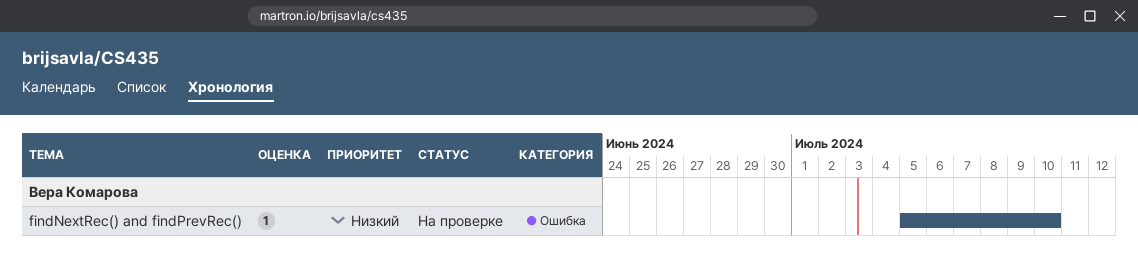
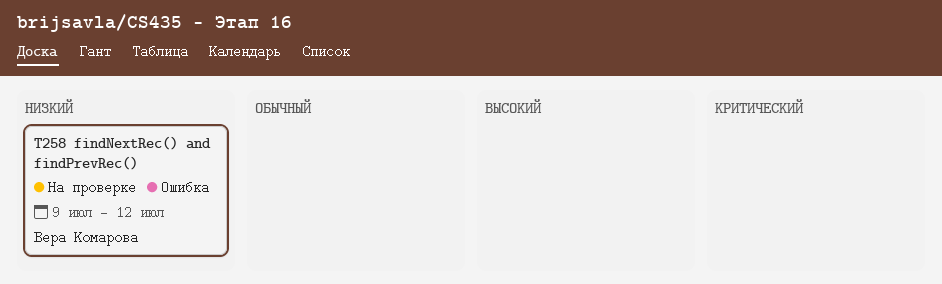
findNextRec() and findPrevRec(), start: Jul 5 -> Jul 9
findNextRec() and findPrevRec(), due: Jul 10 -> Jul 12

